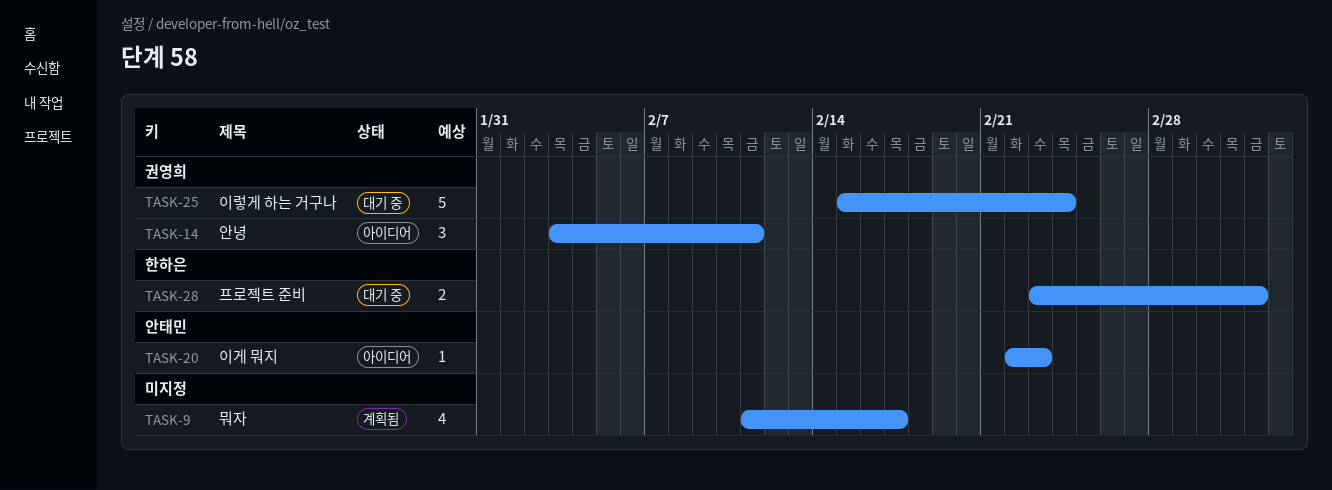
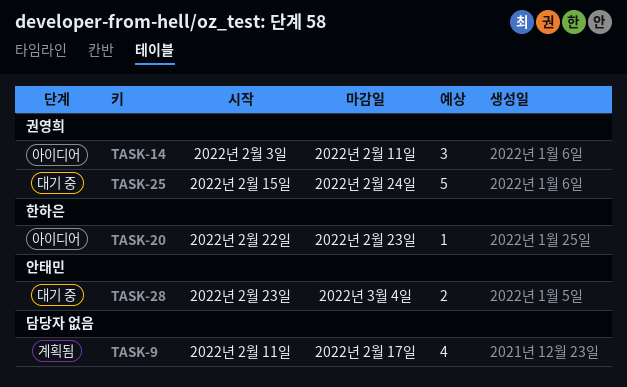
TASK-20, owner: 안태민 -> 한하은
TASK-28, owner: 한하은 -> 안태민

